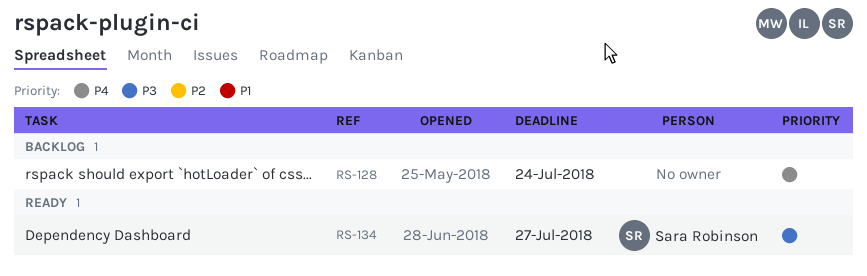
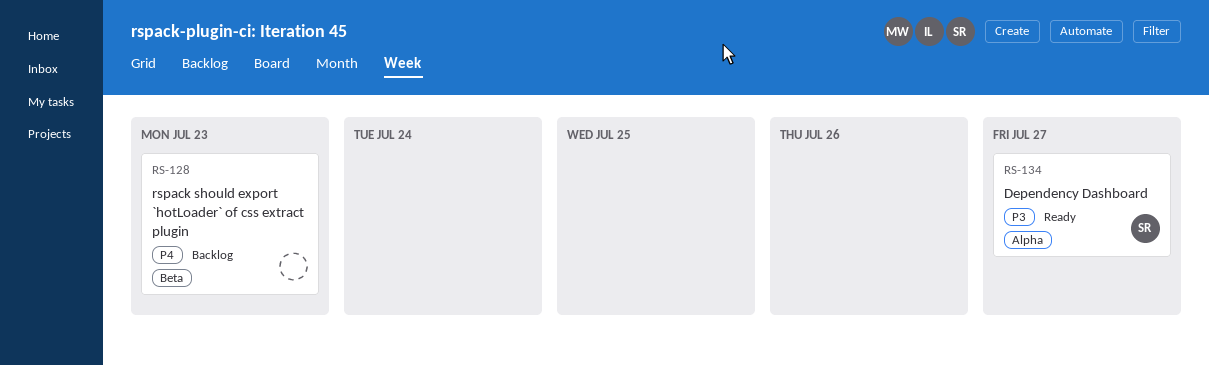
RS-128, due: Jul 24 -> Jul 23

